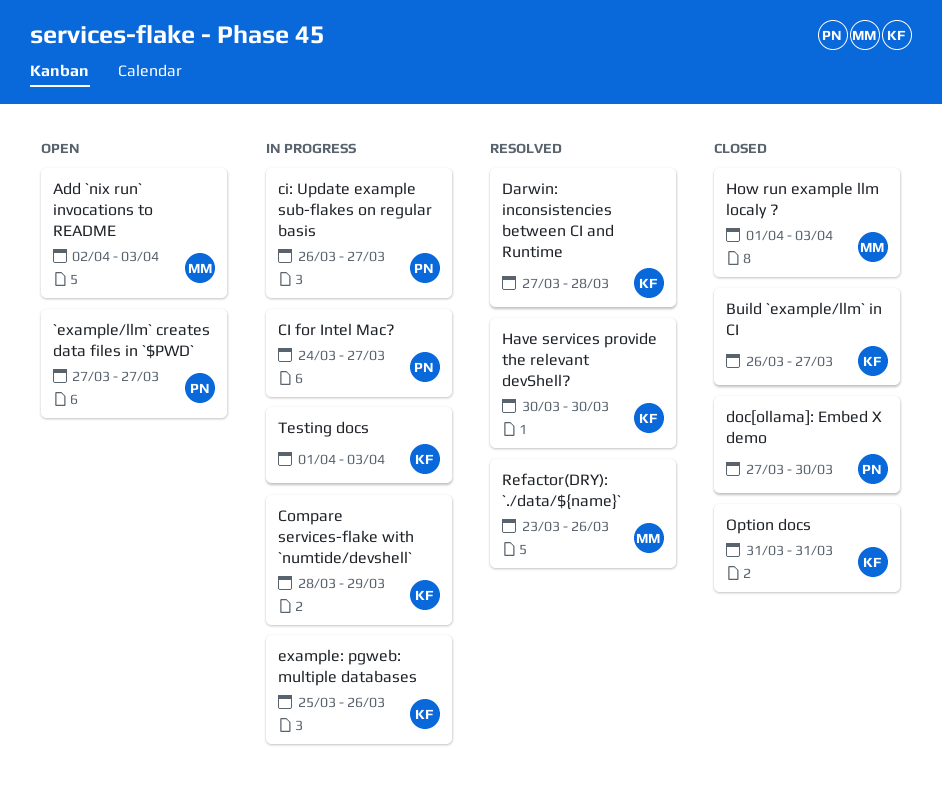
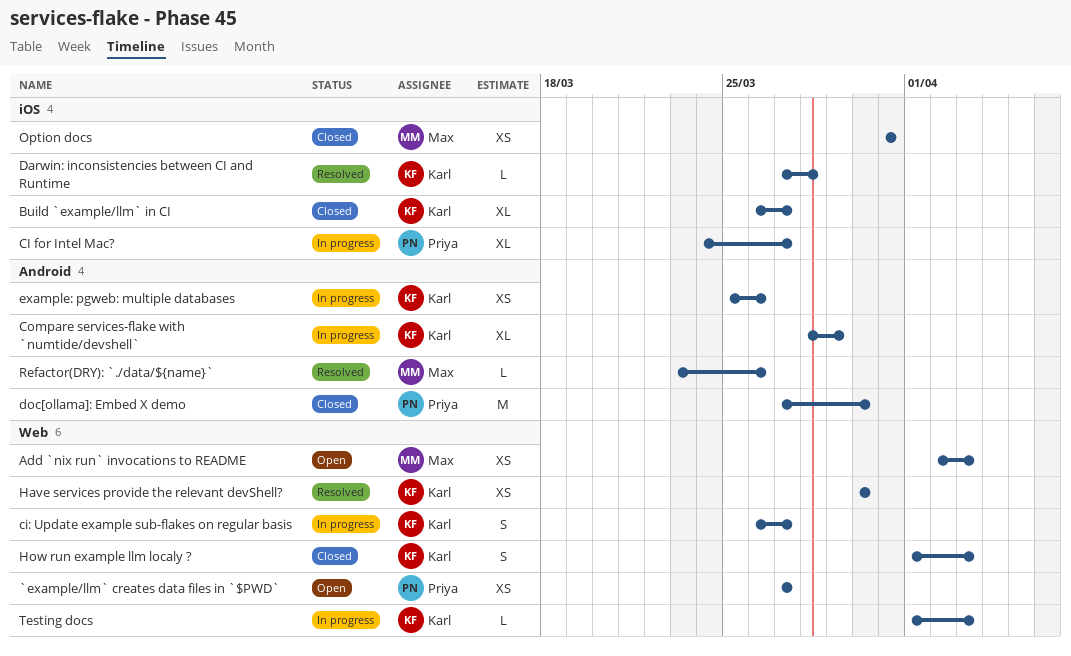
ci: Update example sub-flakes on regular basis, owner: Priya -> Karl
How run example llm localy ?, owner: Max -> Karl
Option docs, owner: Karl -> Max

